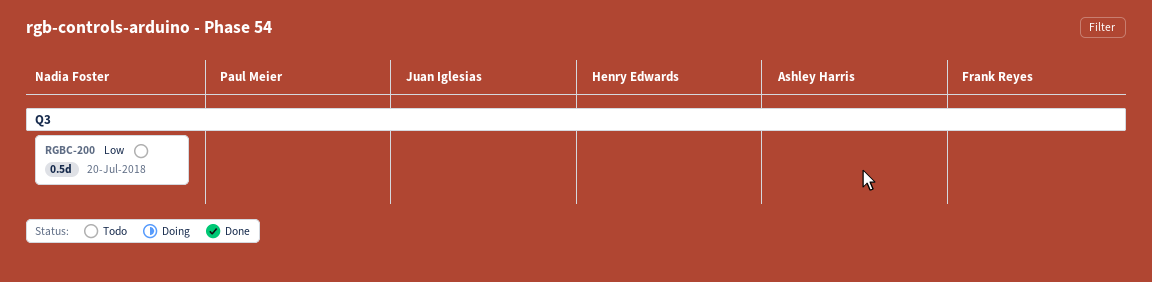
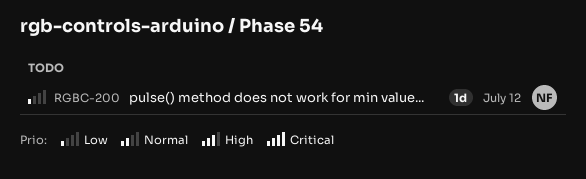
RGBC-200, estimate: 0.5d -> 1d
RGBC-200, due: Jul 20 -> Jul 12

